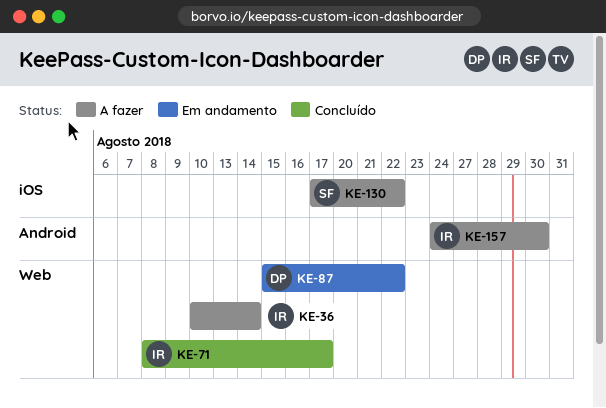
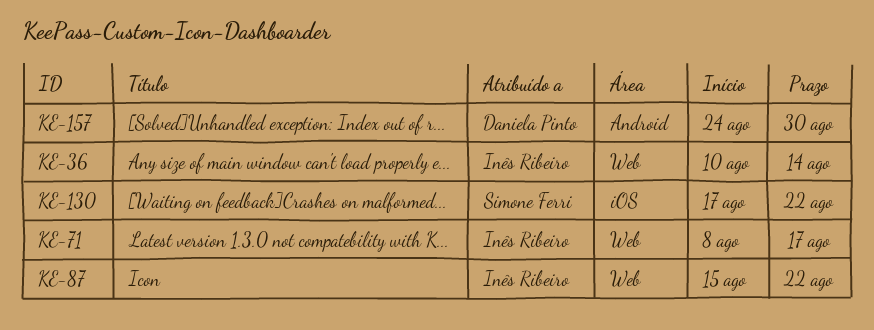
KE-87, owner: Daniela Pinto -> Inês Ribeiro
KE-157, owner: Inês Ribeiro -> Daniela Pinto

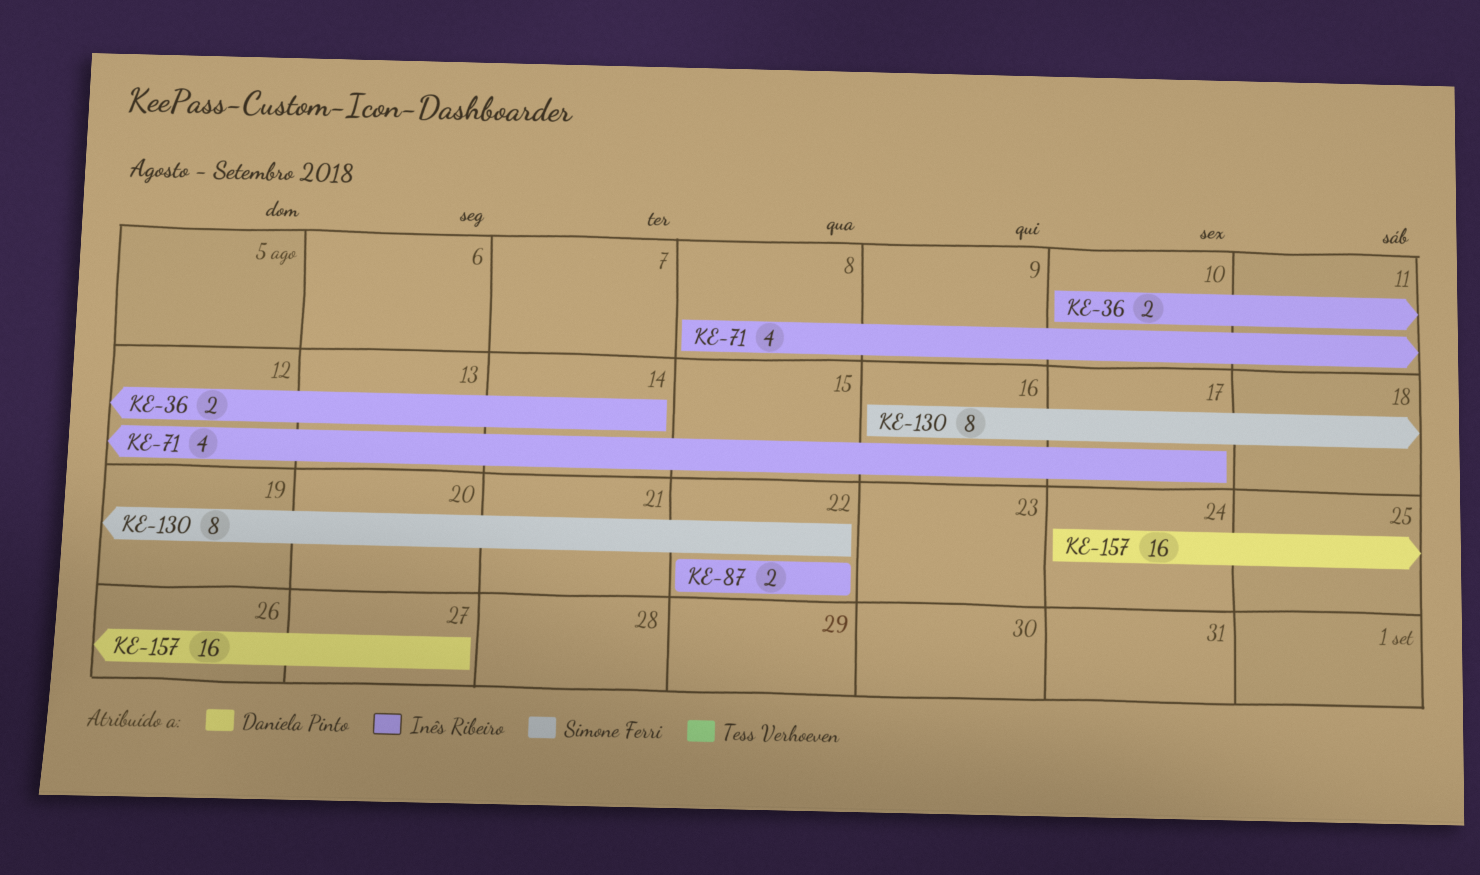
KE-87, start: Aug 15 -> Aug 22
KE-130, start: Aug 17 -> Aug 16
KE-157, due: Aug 30 -> Aug 27

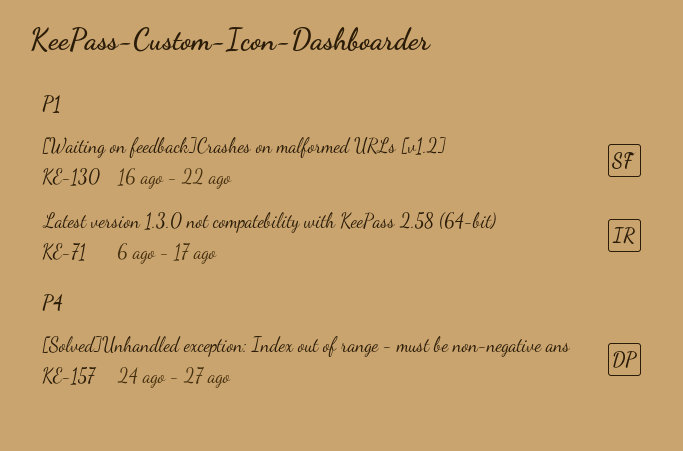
KE-36: present -> none
KE-71, start: Aug 8 -> Aug 6
KE-87: present -> none

